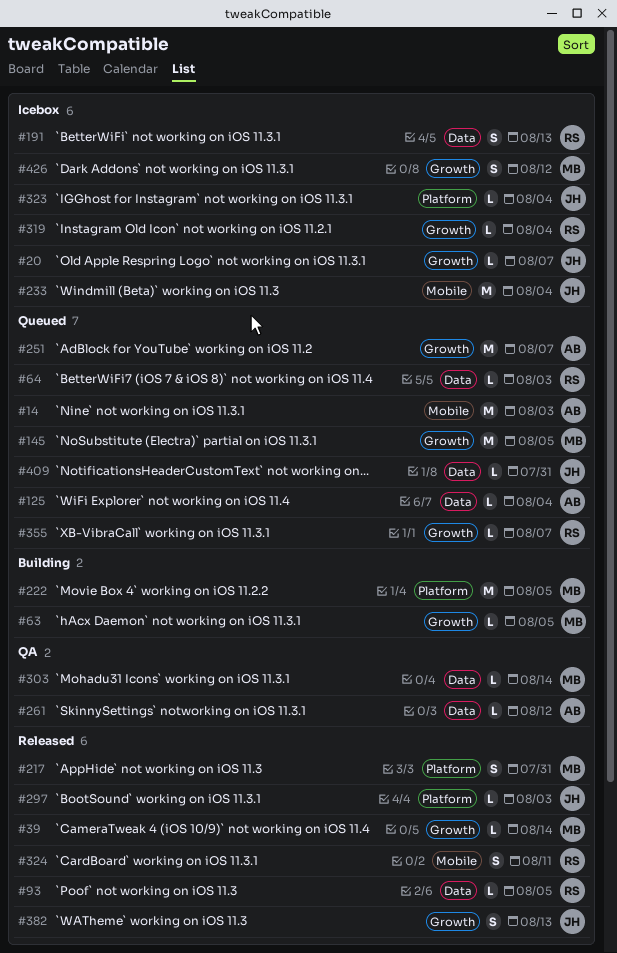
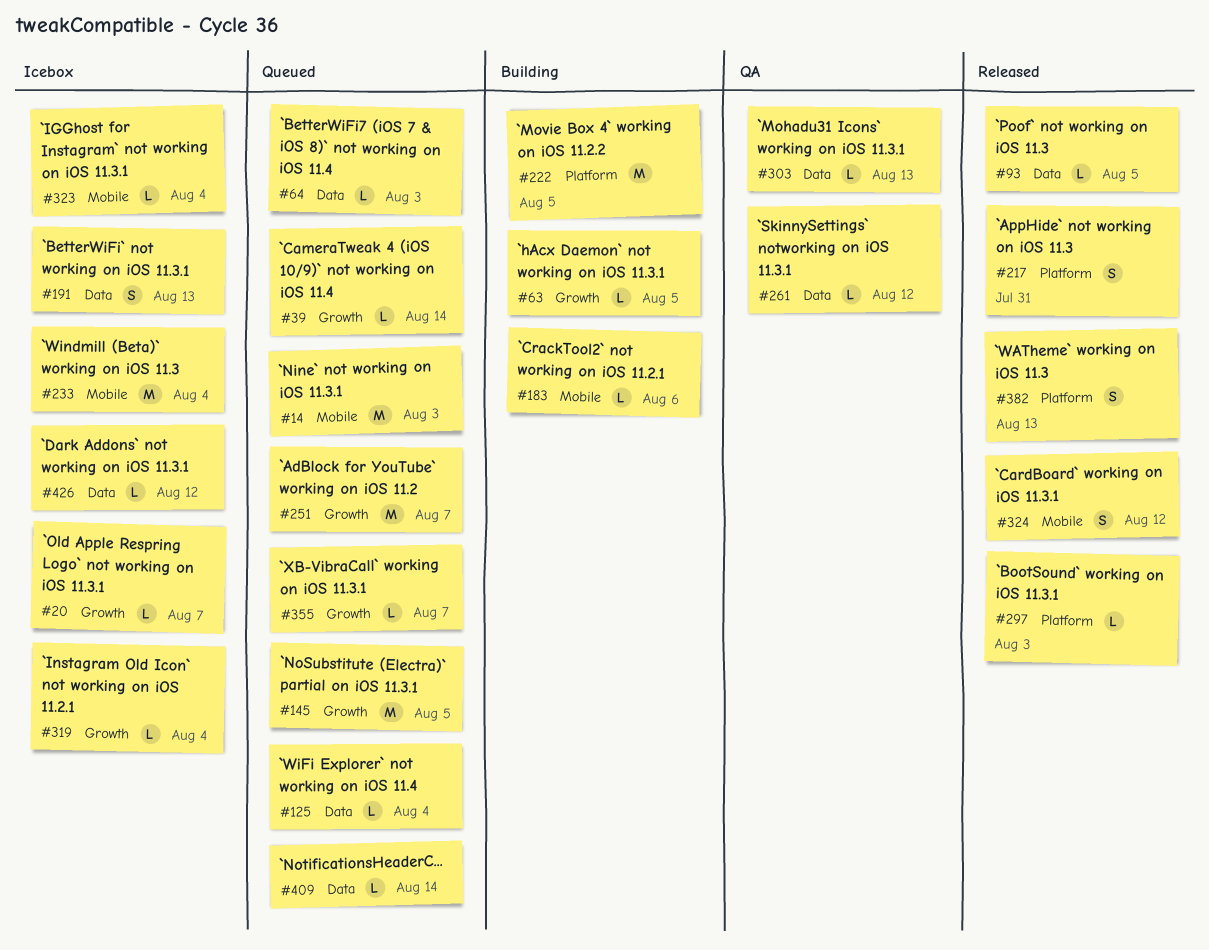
#39, status: Released -> Queued
#183: none -> present
#303, due: Aug 14 -> Aug 13
#323, label: Platform -> Mobile
#324, due: Aug 11 -> Aug 12
#382, label: Growth -> Platform
#409, due: Jul 31 -> Aug 14
#426, label: Growth -> Data
#426, estimate: S -> L

